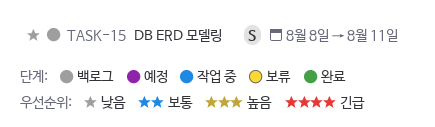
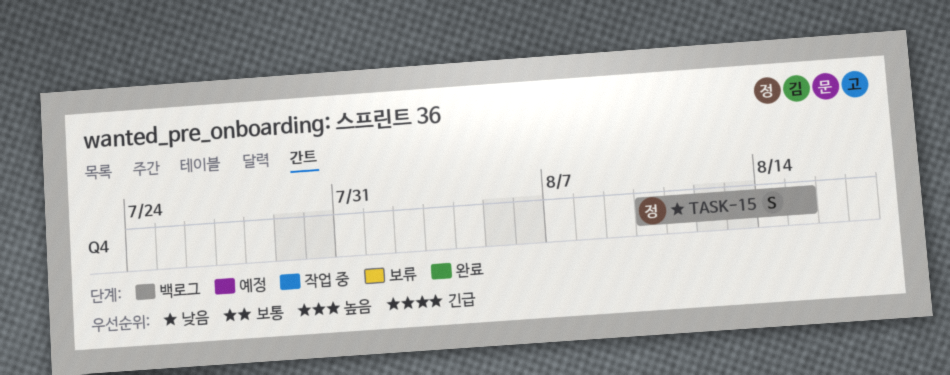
TASK-15, start: Aug 8 -> Aug 10
TASK-15, due: Aug 11 -> Aug 15

